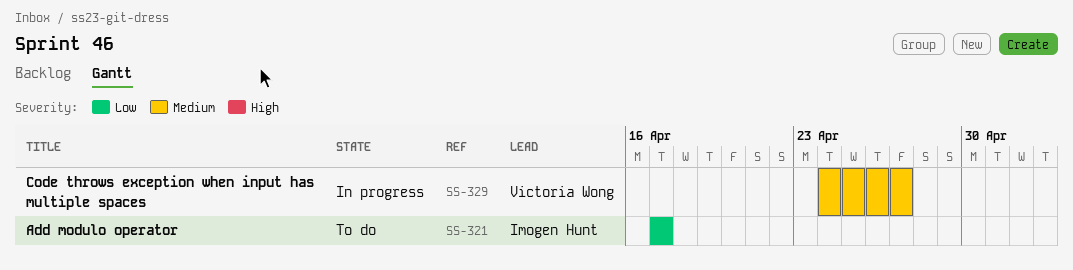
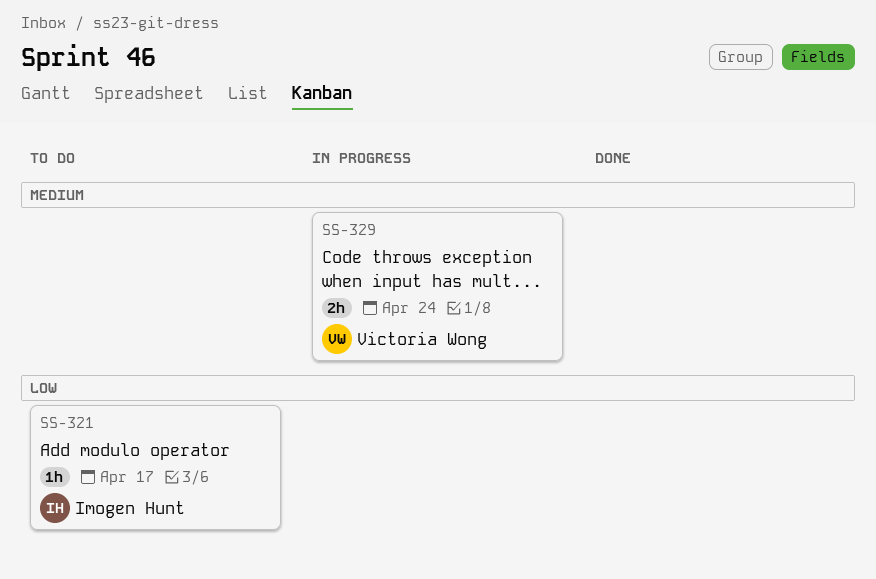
SS-329, due: Apr 27 -> Apr 24

